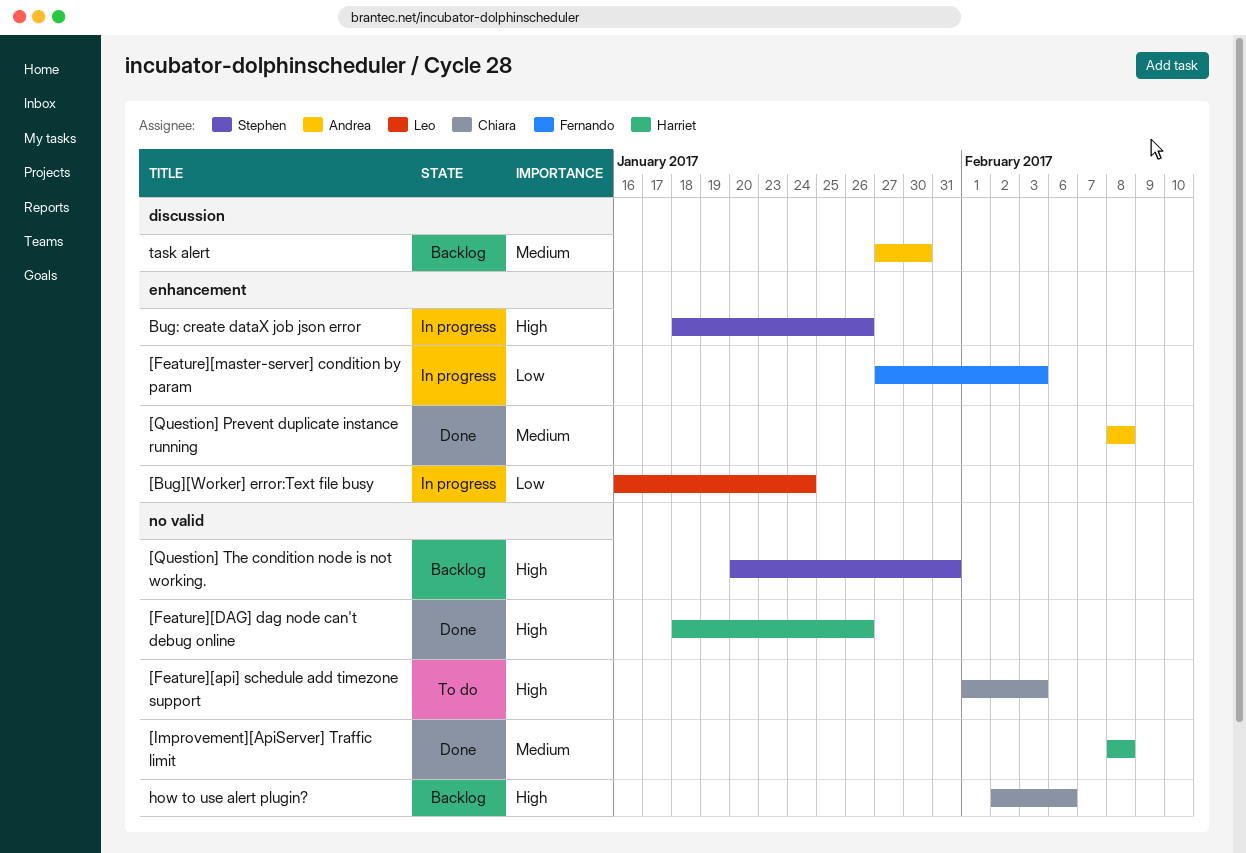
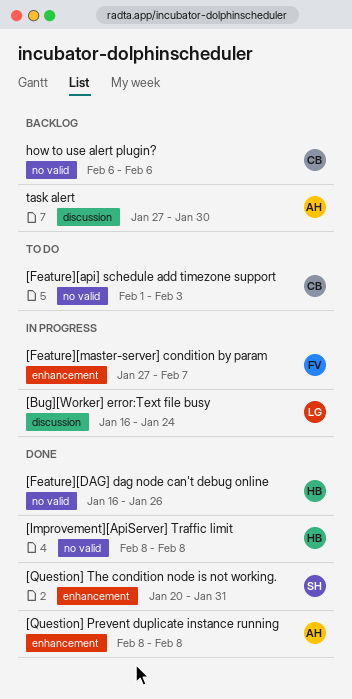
[Bug][Worker] error:Text file busy, label: enhancement -> discussion
[Feature][DAG] dag node can't debug online, start: Jan 18 -> Jan 16
[Feature][master-server] condition by param, due: Feb 3 -> Feb 7
[Question] The condition node is not working., status: Backlog -> Done
[Question] The condition node is not working., label: no valid -> enhancement
Bug: create dataX job json error: present -> none
how to use alert plugin?, start: Feb 2 -> Feb 6

